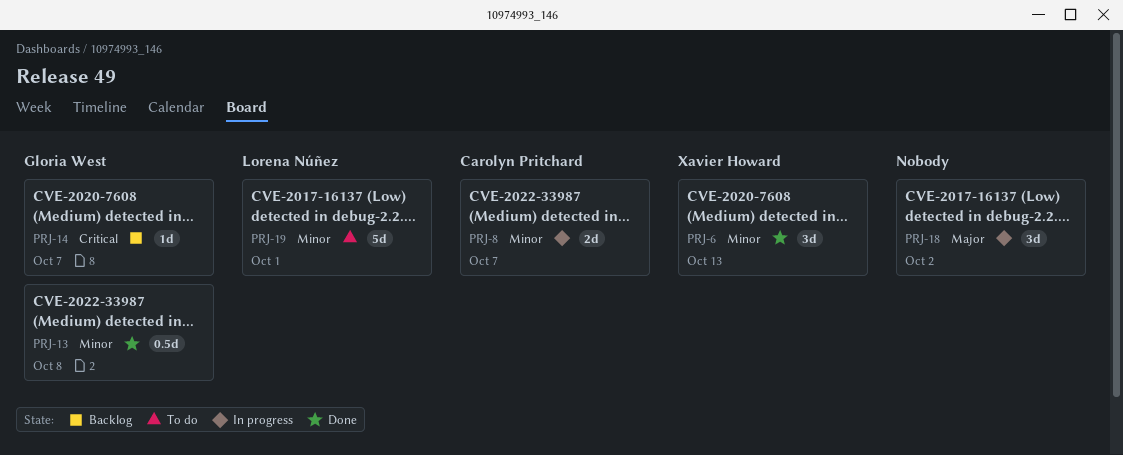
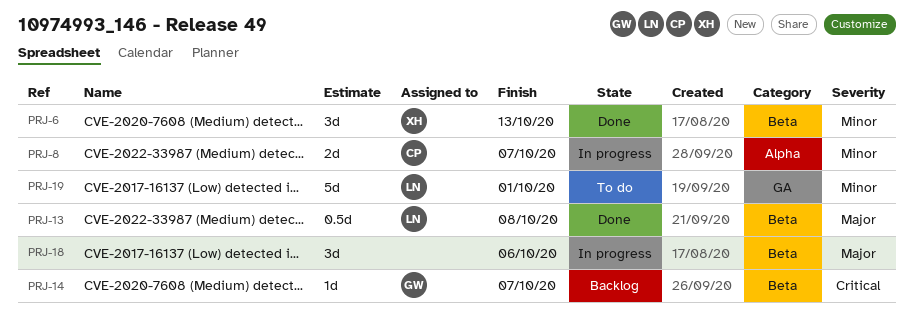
PRJ-13, owner: Gloria West -> Lorena Núñez
PRJ-13, priority: Minor -> Major
PRJ-18, due: Oct 2 -> Oct 6

